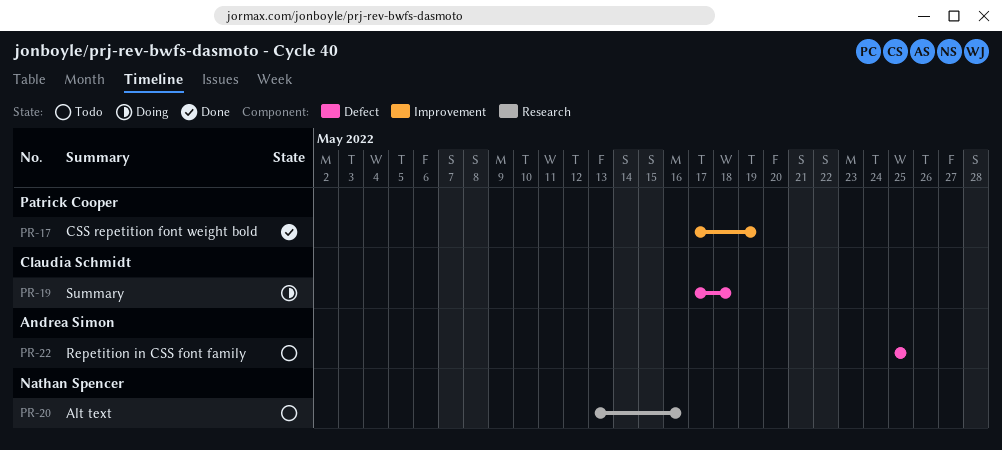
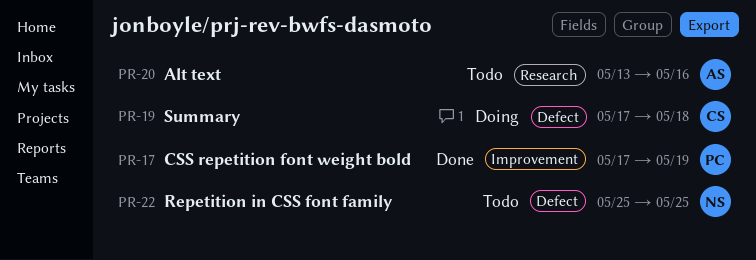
PR-20, owner: Nathan Spencer -> Andrea Simon
PR-22, owner: Andrea Simon -> Nathan Spencer

